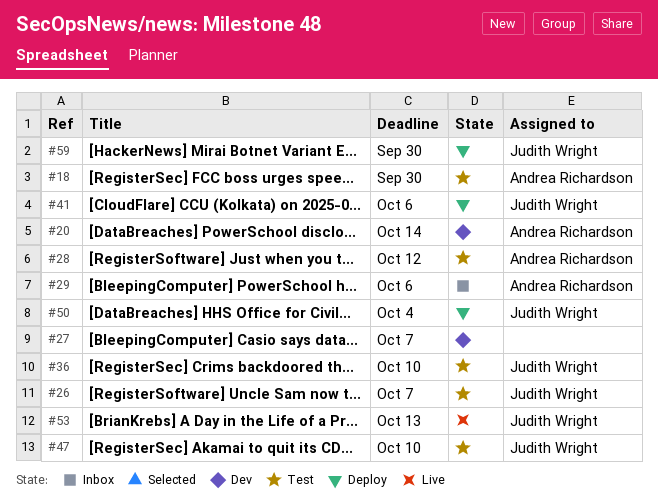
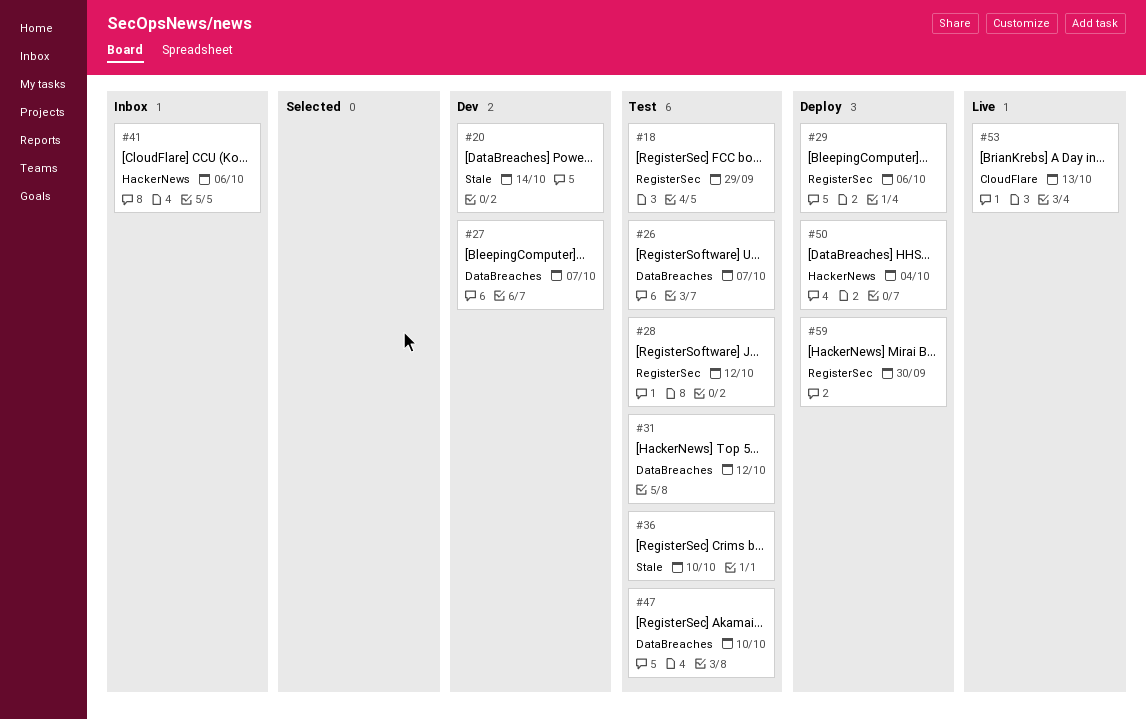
#18, due: Sep 30 -> Sep 29
#29, status: Inbox -> Deploy
#31: none -> present
#41, status: Deploy -> Inbox

